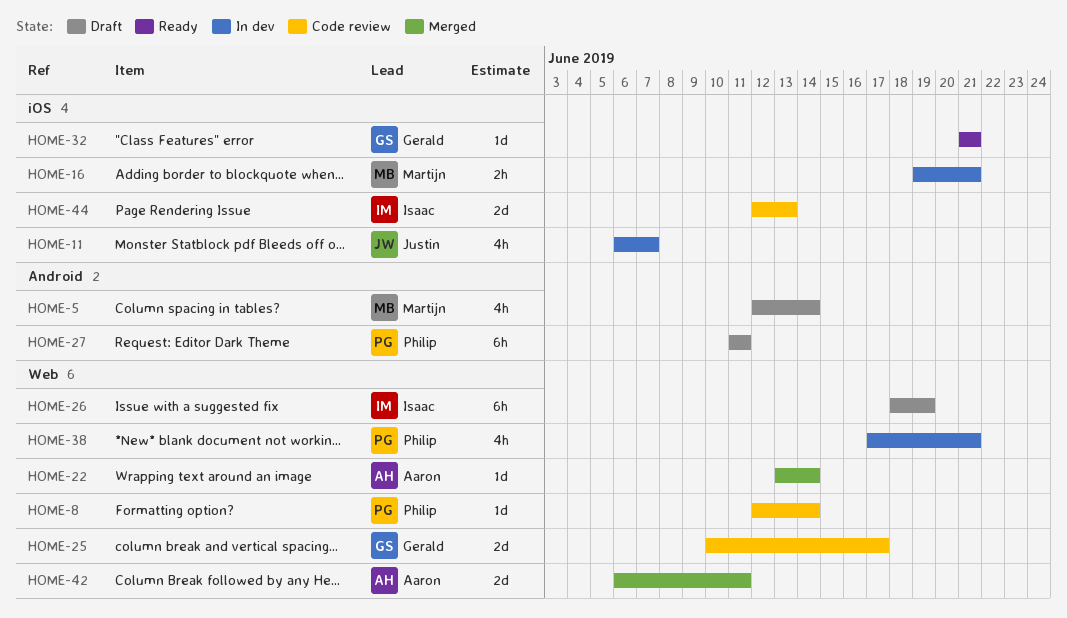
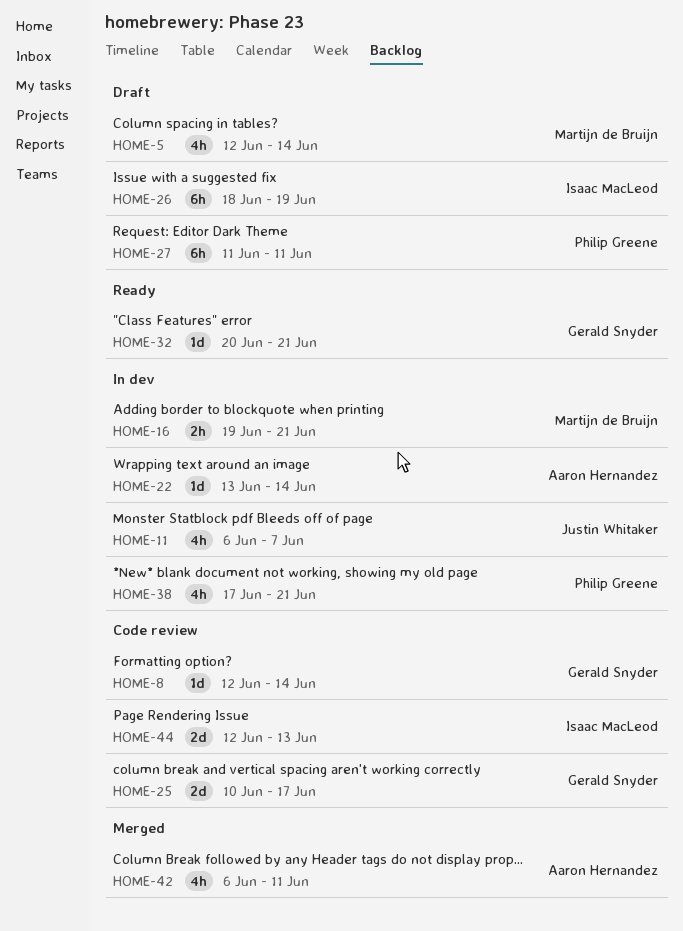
HOME-8, owner: Philip Greene -> Gerald Snyder
HOME-22, status: Merged -> In dev
HOME-32, start: Jun 21 -> Jun 20
HOME-42, estimate: 2d -> 4h

